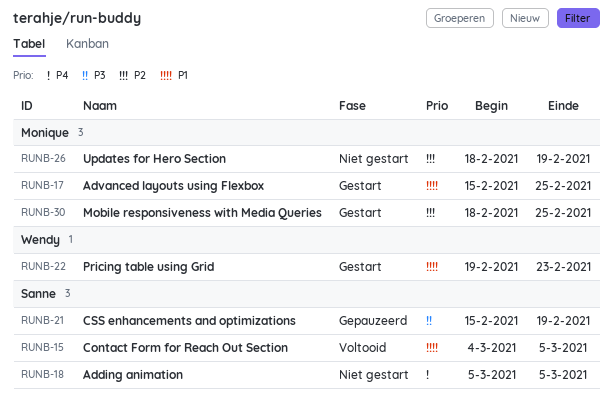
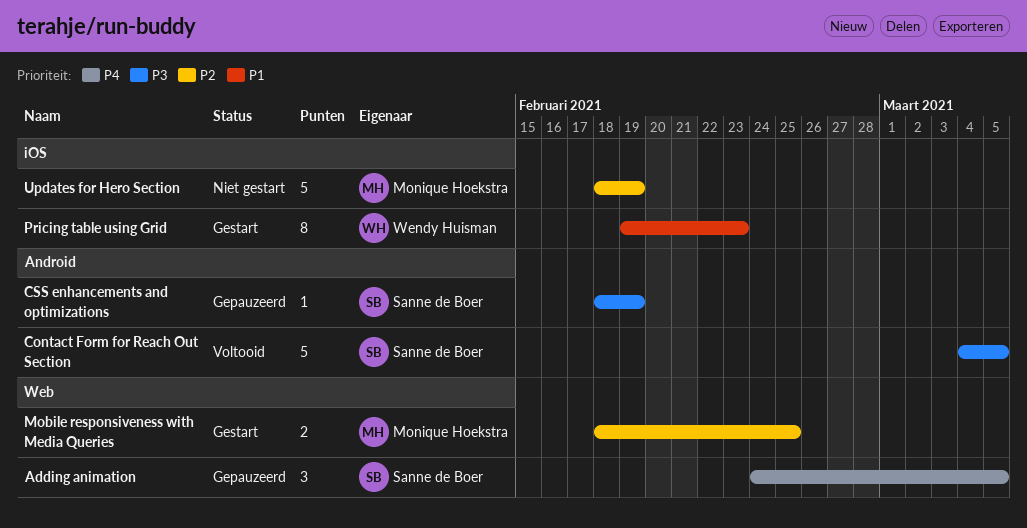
Adding animation, status: Niet gestart -> Gepauzeerd
Adding animation, start: Mar 5 -> Feb 24
Advanced layouts using Flexbox: present -> none
Contact Form for Reach Out Section, priority: P1 -> P3
CSS enhancements and optimizations, start: Feb 15 -> Feb 18

